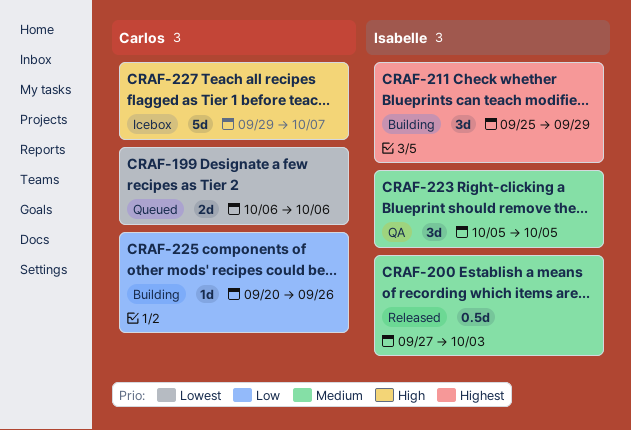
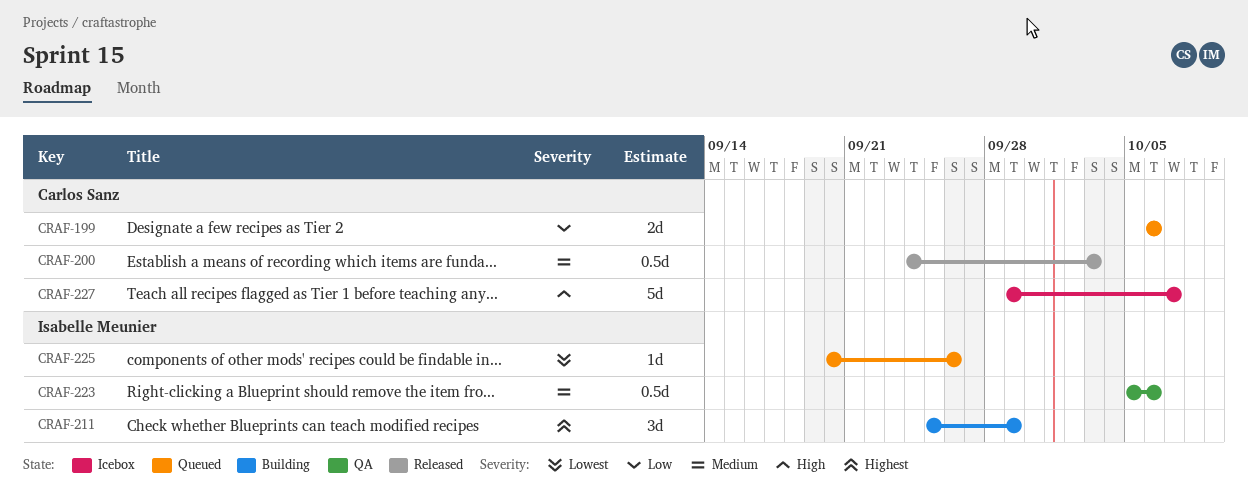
CRAF-199, priority: Lowest -> Low
CRAF-200, owner: Isabelle Meunier -> Carlos Sanz
CRAF-200, start: Sep 27 -> Sep 24
CRAF-223, estimate: 3d -> 0.5d
CRAF-223, due: Oct 5 -> Oct 6
CRAF-225, status: Building -> Queued
CRAF-225, owner: Carlos Sanz -> Isabelle Meunier
CRAF-225, priority: Low -> Lowest

